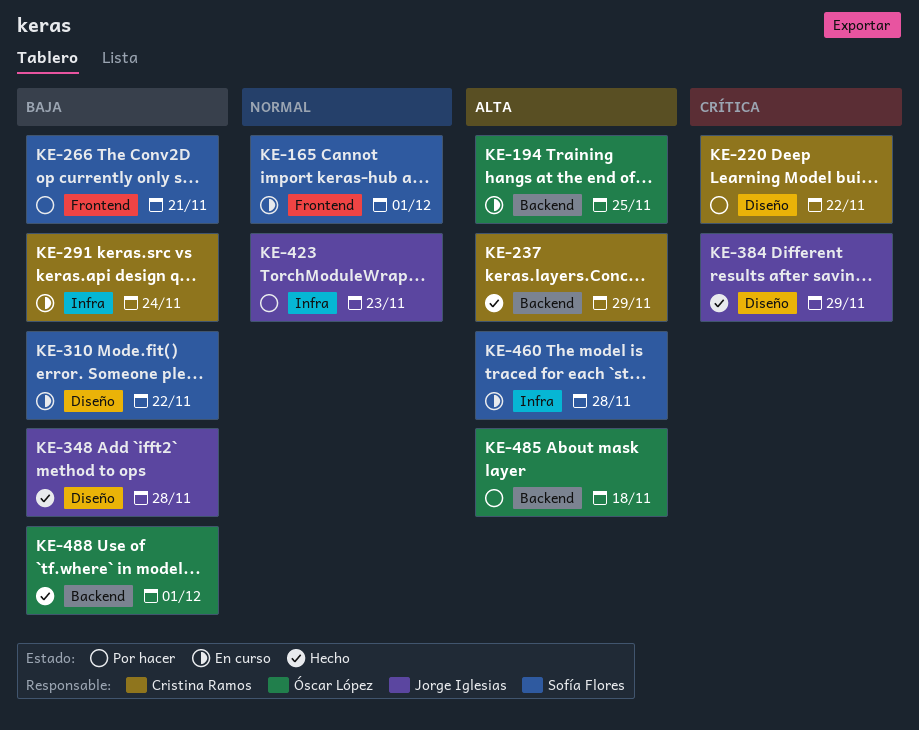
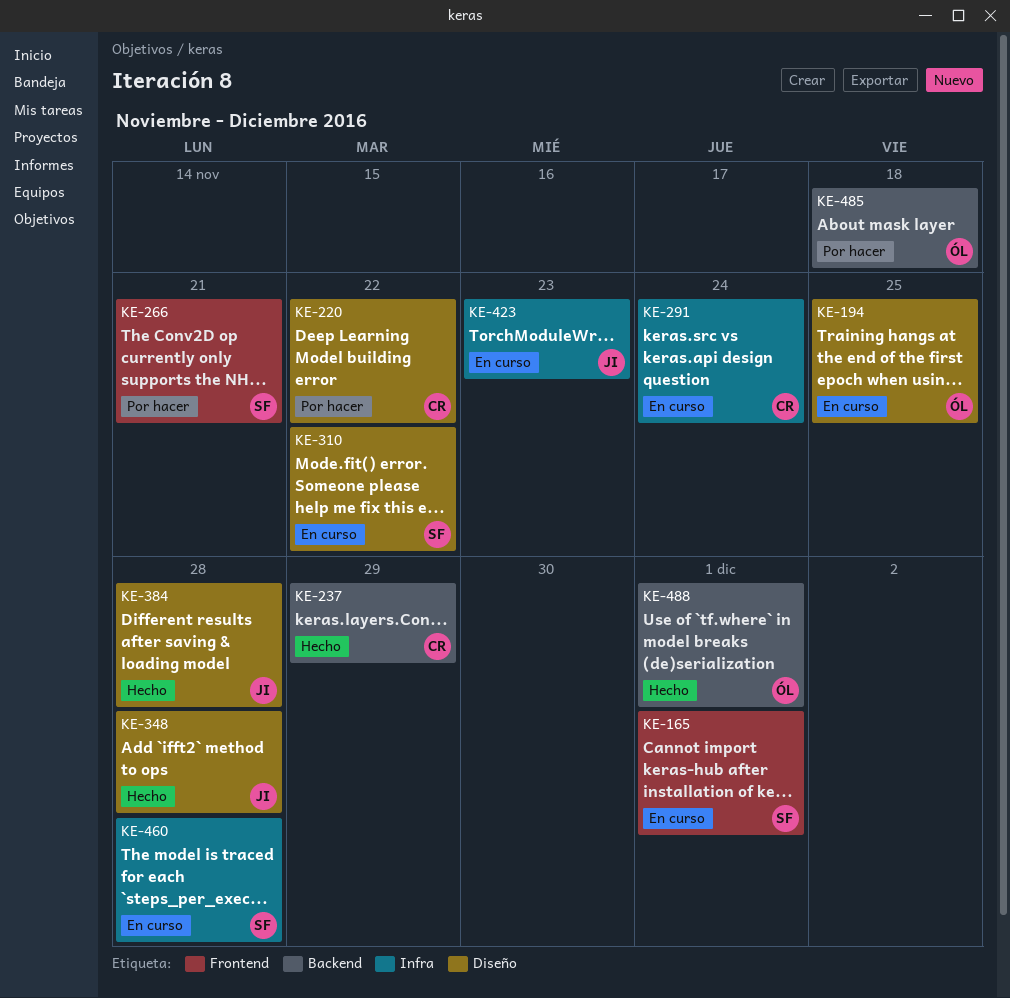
KE-194, label: Backend -> Diseño
KE-384, due: Nov 29 -> Nov 28
KE-423, status: Por hacer -> En curso

